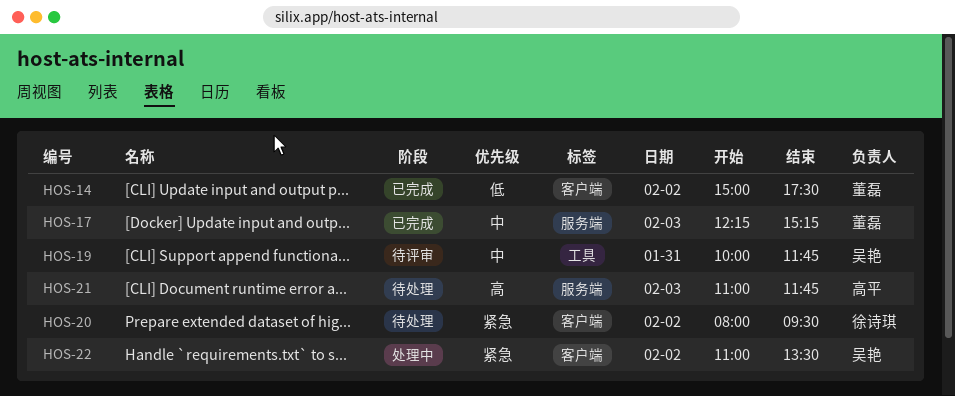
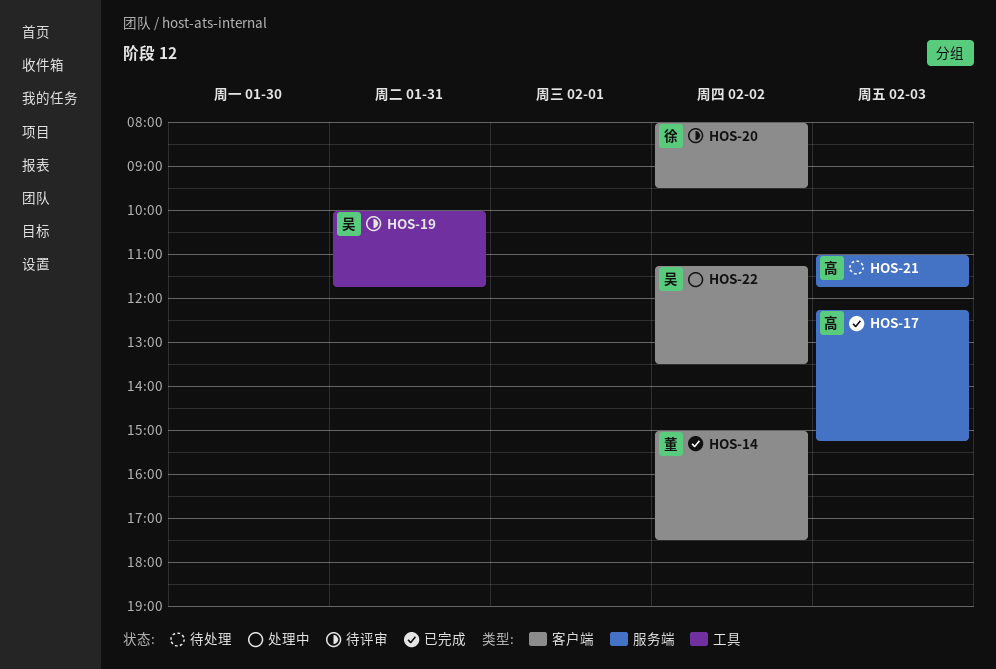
HOS-17, owner: 董磊 -> 高平
HOS-20, status: 待处理 -> 待评审
HOS-22, begins: 11:00 -> 11:15

